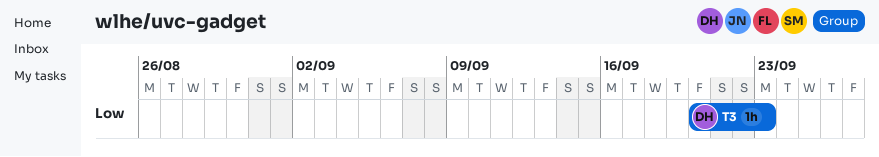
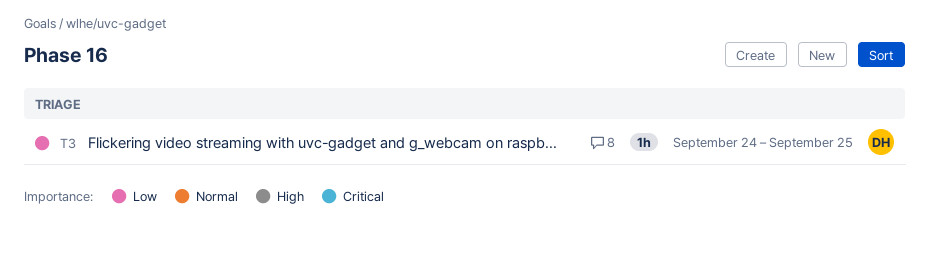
T3, start: Sep 20 -> Sep 24
T3, due: Sep 23 -> Sep 25

